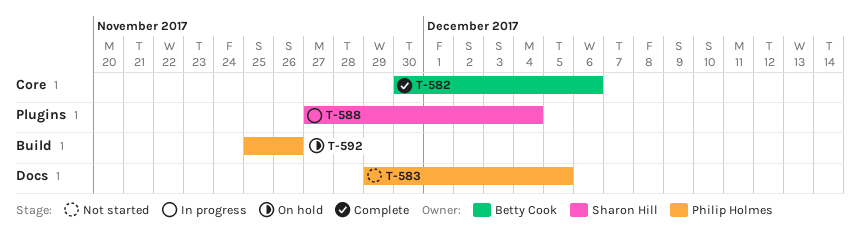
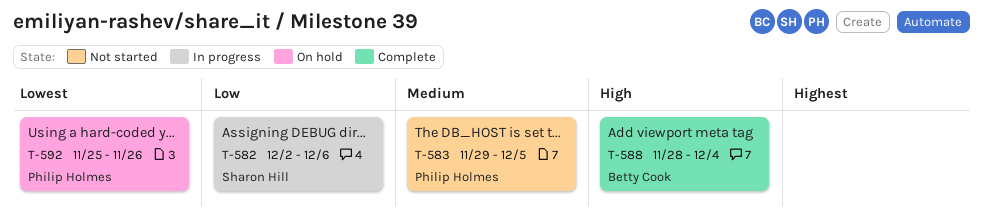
T-582, status: Complete -> In progress
T-582, owner: Betty Cook -> Sharon Hill
T-582, start: Nov 30 -> Dec 2
T-588, status: In progress -> Complete
T-588, owner: Sharon Hill -> Betty Cook
T-588, start: Nov 27 -> Nov 28

